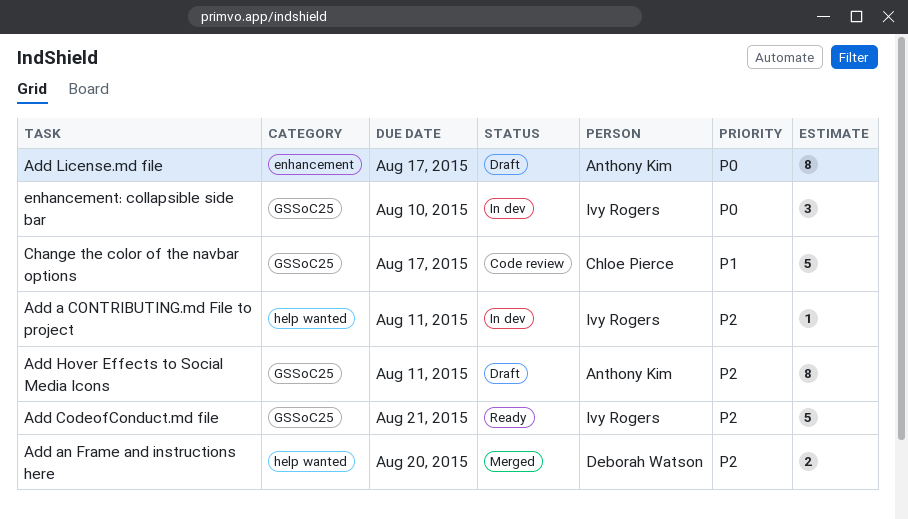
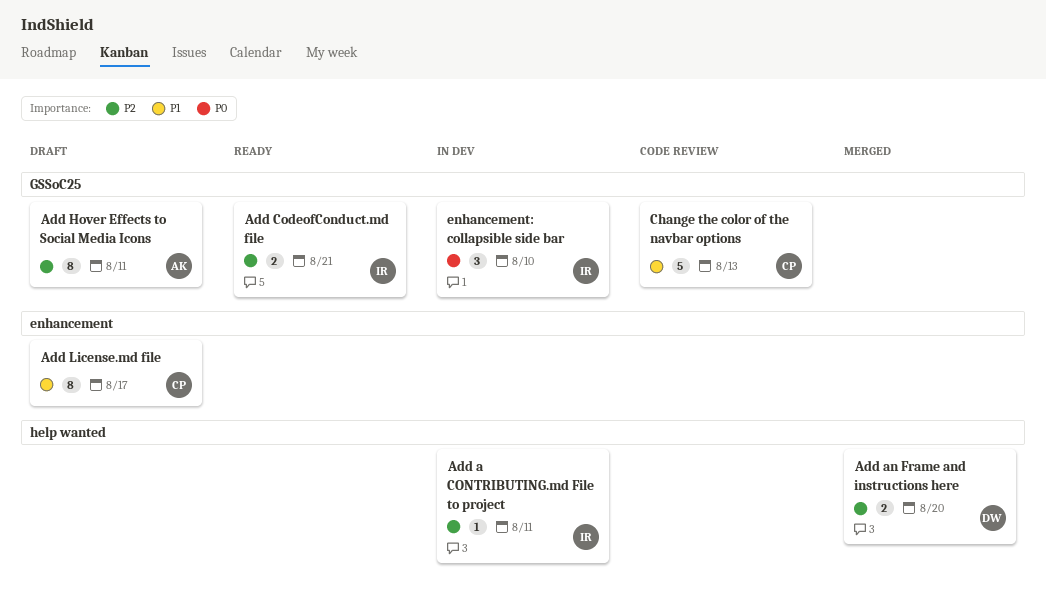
Add CodeofConduct.md file, estimate: 5 -> 2
Add License.md file, owner: Anthony Kim -> Chloe Pierce
Add License.md file, priority: P0 -> P1
Change the color of the navbar options, due: Aug 17 -> Aug 13

